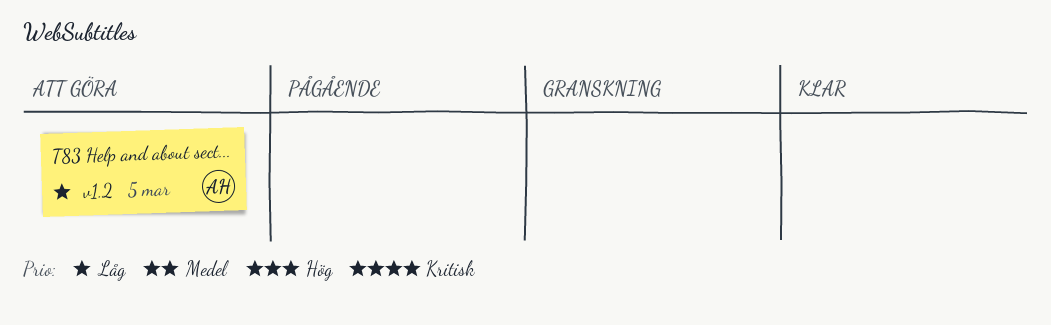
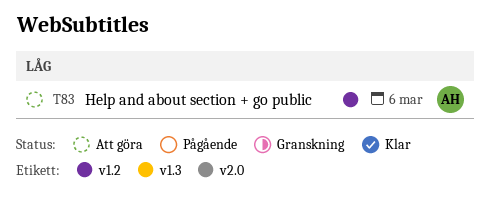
T83, due: Mar 5 -> Mar 6

